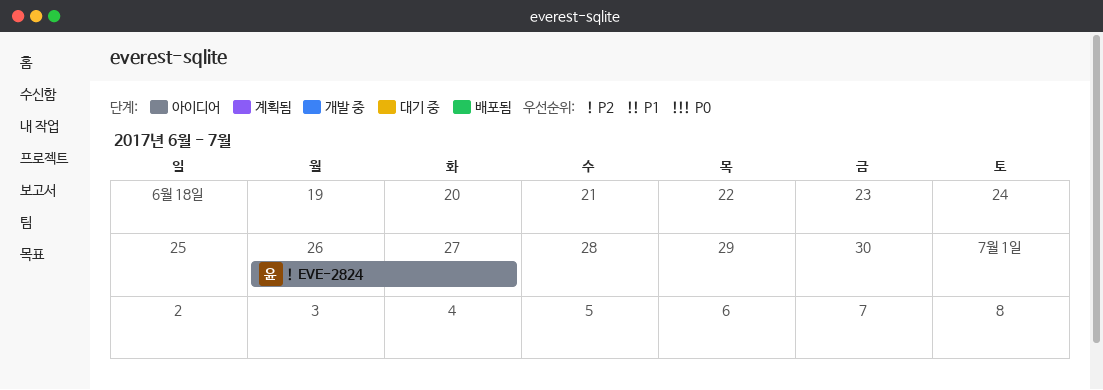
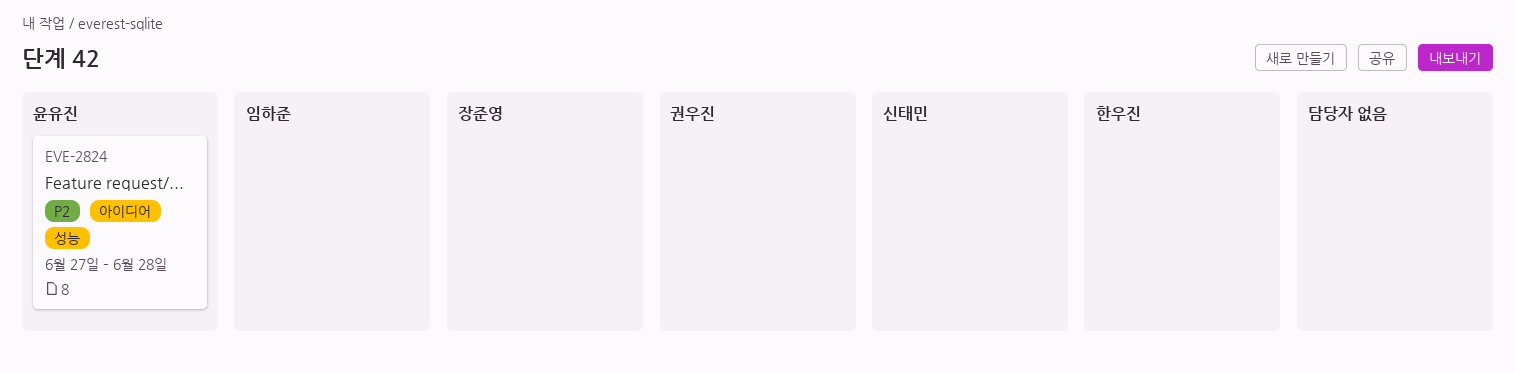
EVE-2824, start: Jun 26 -> Jun 27
EVE-2824, due: Jun 27 -> Jun 28

